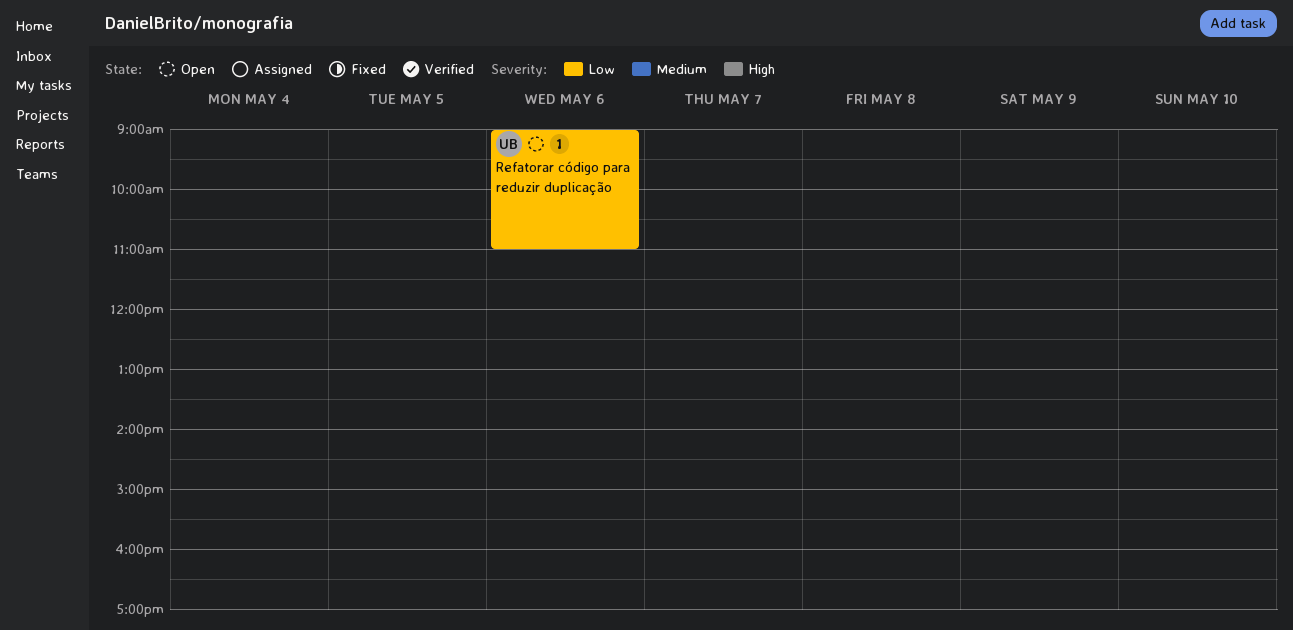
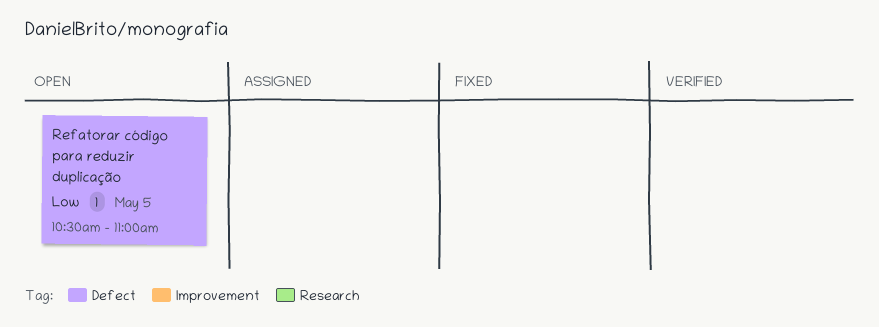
Refatorar código para reduzir duplicação, day: May 6 -> May 5
Refatorar código para reduzir duplicação, begins: 09:00 -> 10:30

